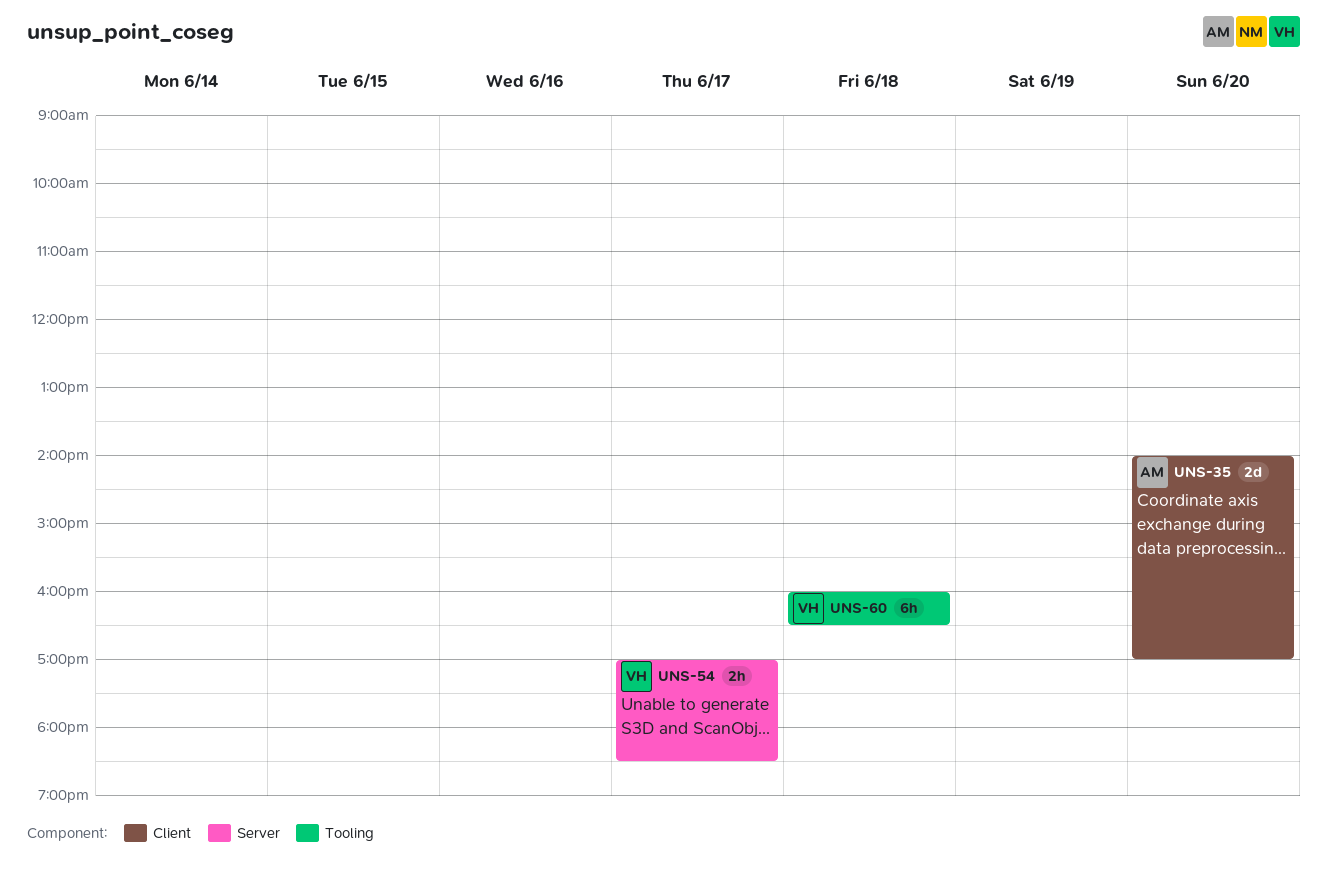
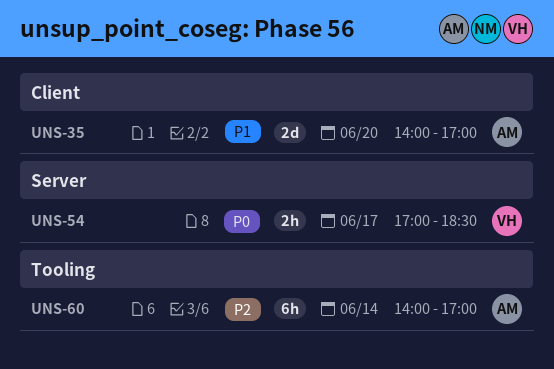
UNS-60, owner: VH -> AM
UNS-60, day: Jun 18 -> Jun 14
UNS-60, begins: 16:00 -> 14:00
UNS-60, ends: 16:30 -> 17:00

